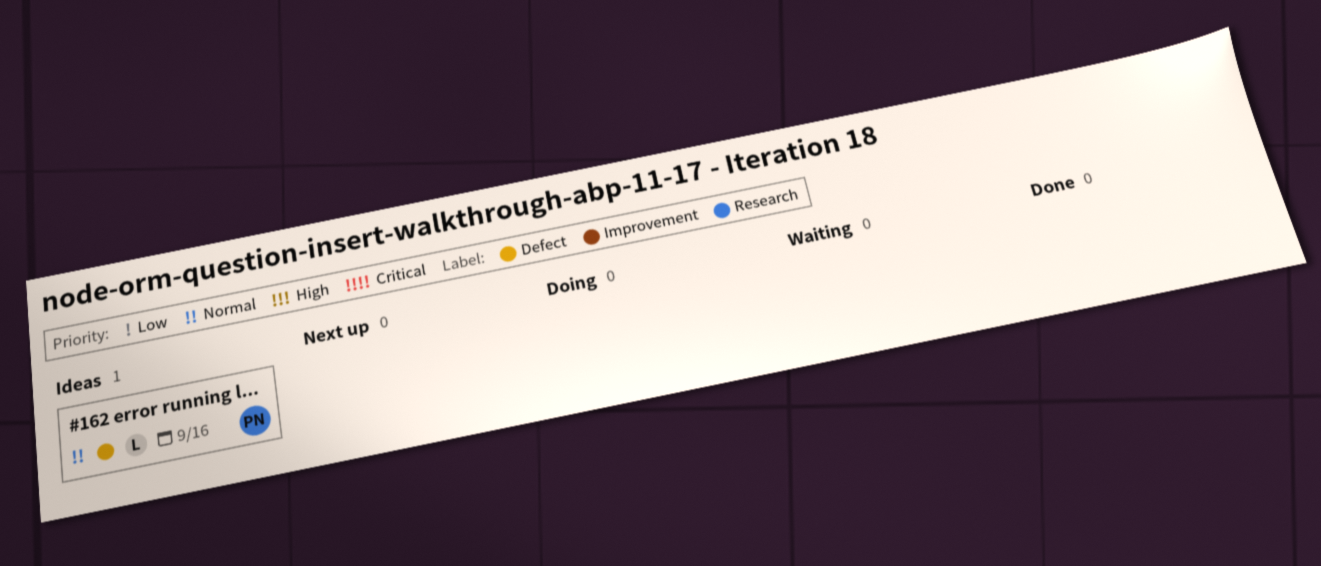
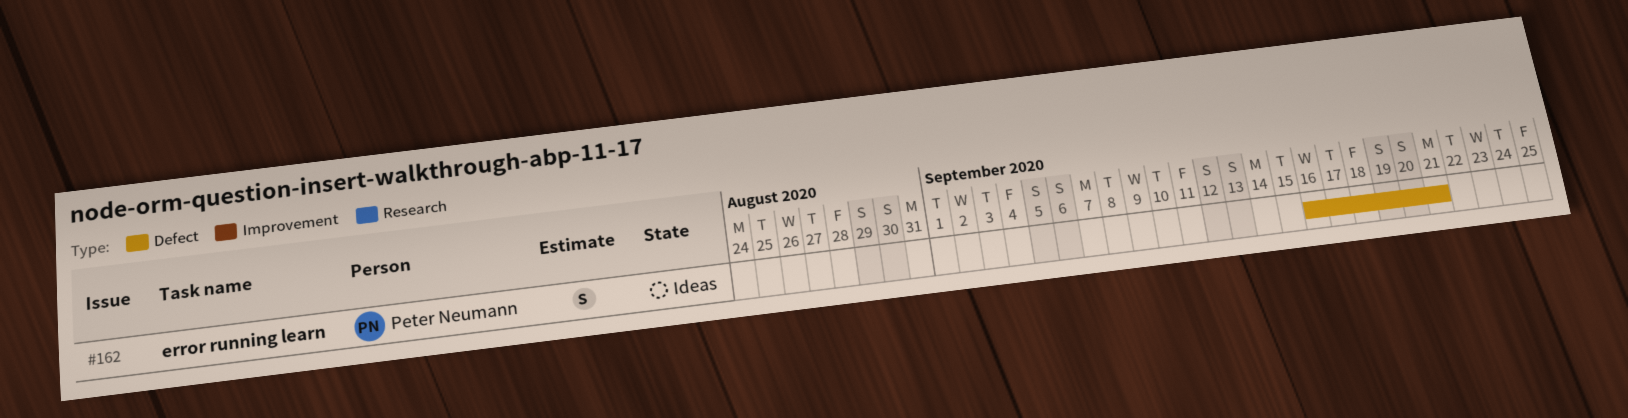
#162, estimate: L -> S
#162, due: Sep 16 -> Sep 21

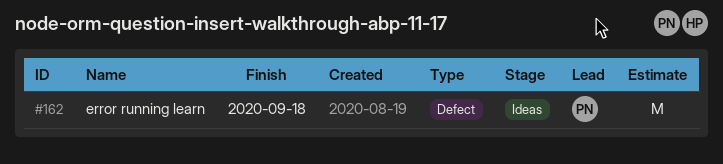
#162, estimate: S -> M
#162, due: Sep 21 -> Sep 18

